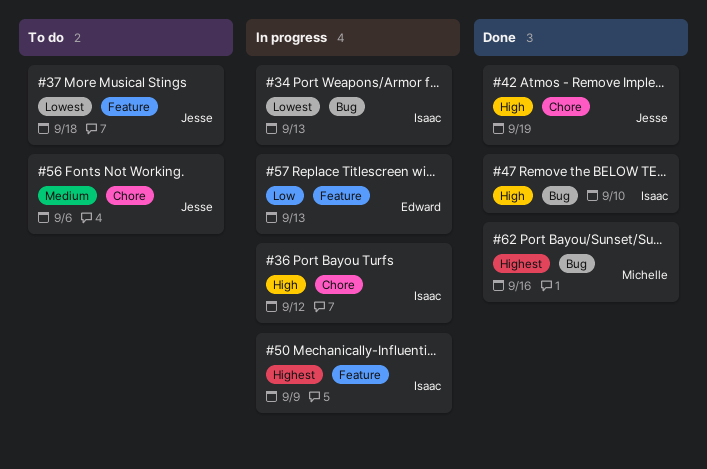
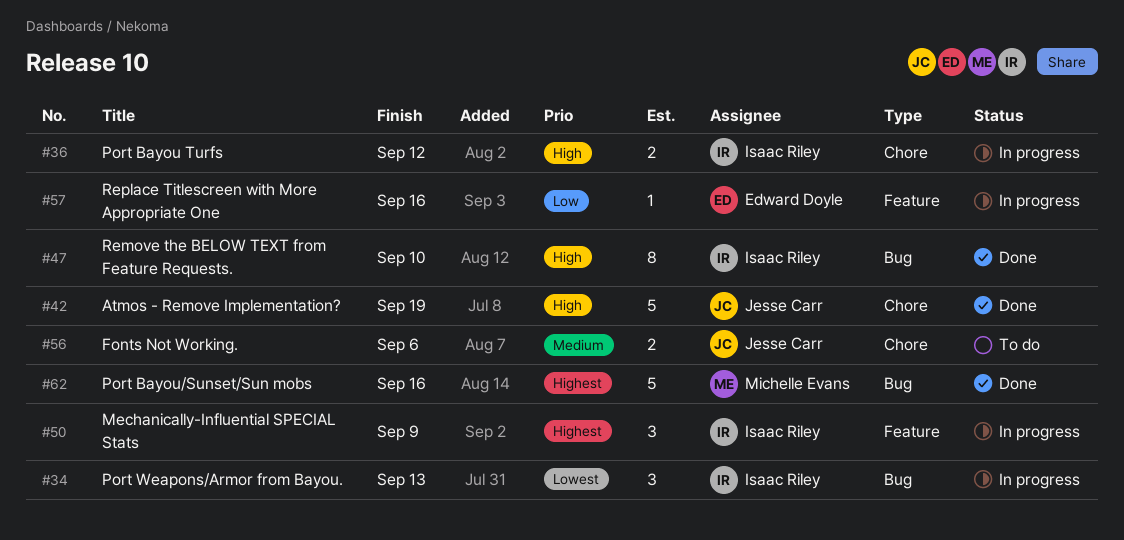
#37: present -> none
#57, due: Sep 13 -> Sep 16

